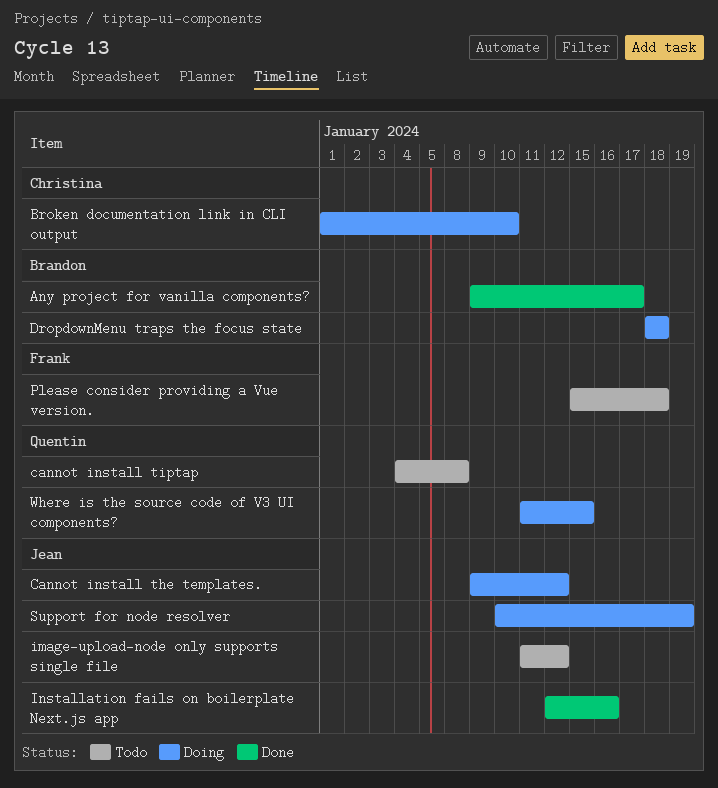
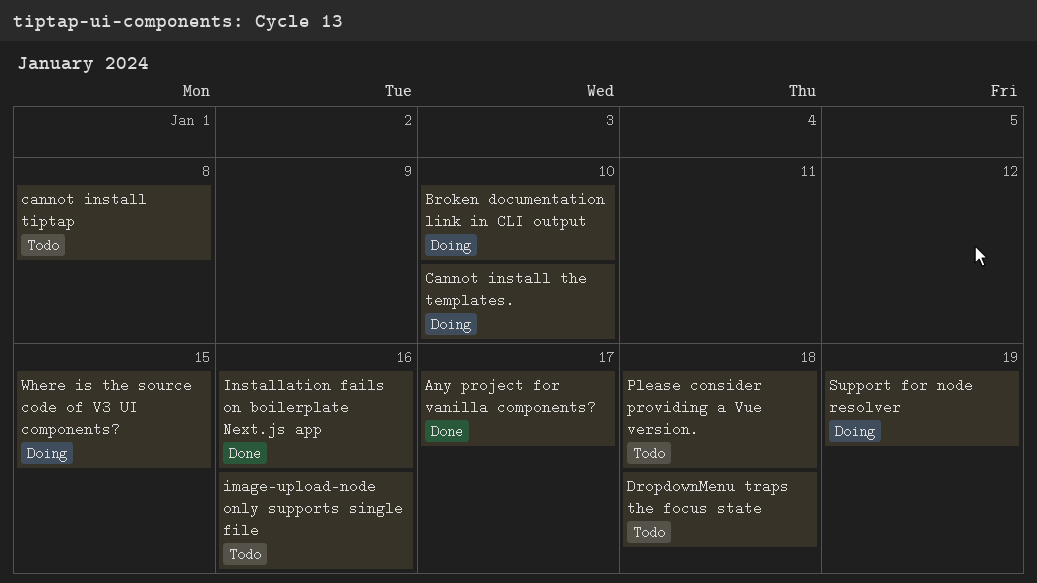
Cannot install the templates., due: Jan 12 -> Jan 10
DropdownMenu traps the focus state, status: Doing -> Todo
image-upload-node only supports single file, due: Jan 12 -> Jan 16

